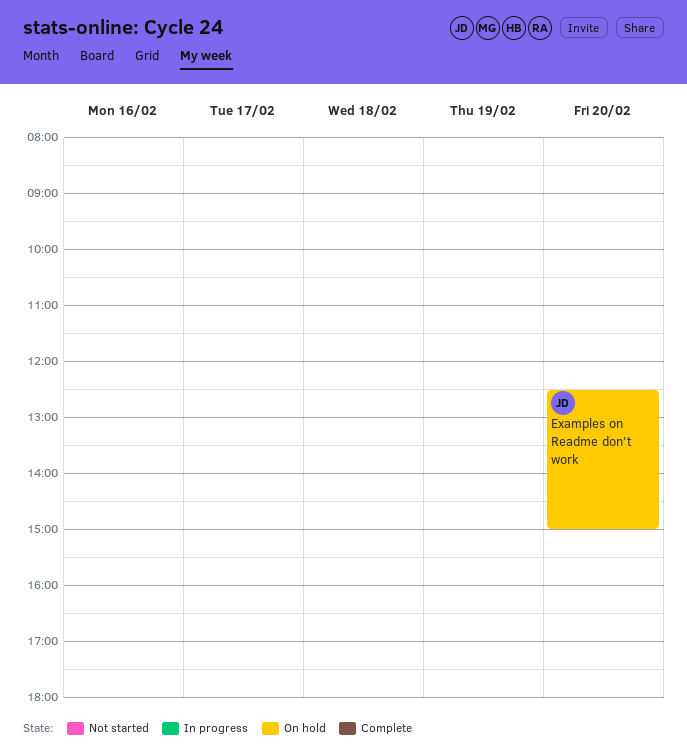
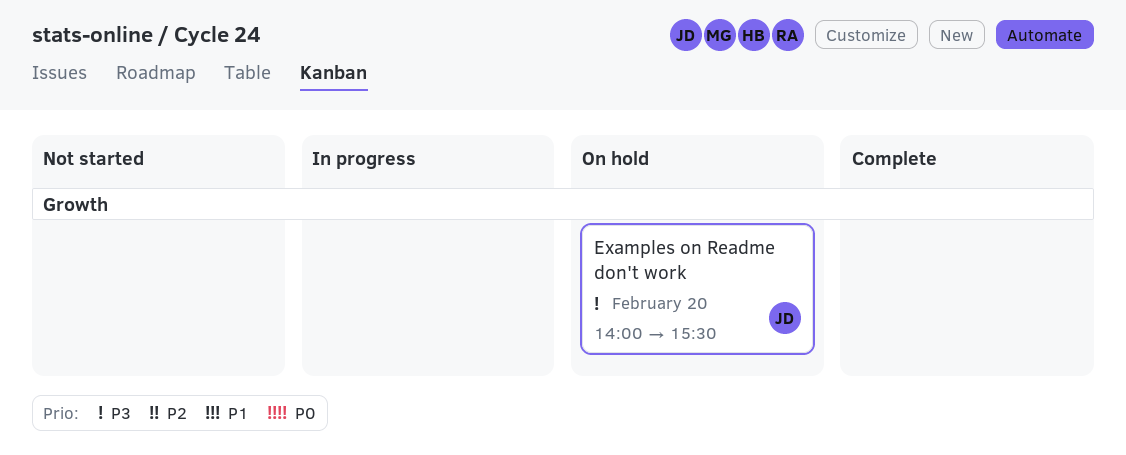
Examples on Readme don't work, begins: 12:30 -> 14:00
Examples on Readme don't work, ends: 15:00 -> 15:30

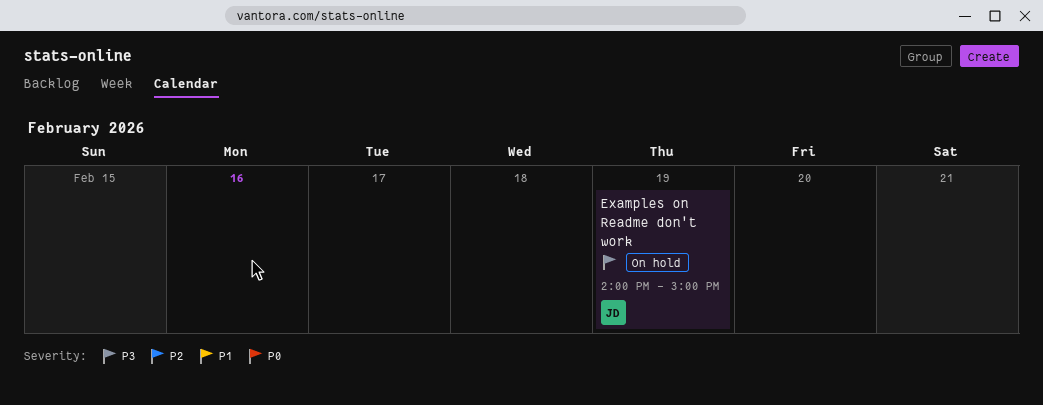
Examples on Readme don't work, day: Feb 20 -> Feb 19
Examples on Readme don't work, ends: 15:30 -> 15:00

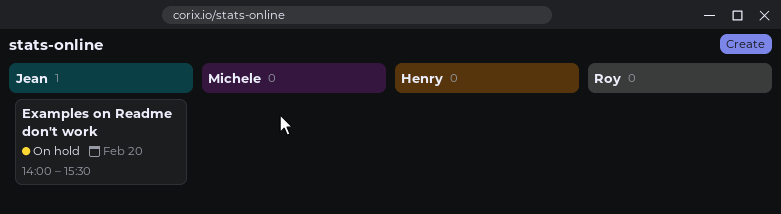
Examples on Readme don't work, day: Feb 19 -> Feb 20
Examples on Readme don't work, ends: 15:00 -> 15:30

